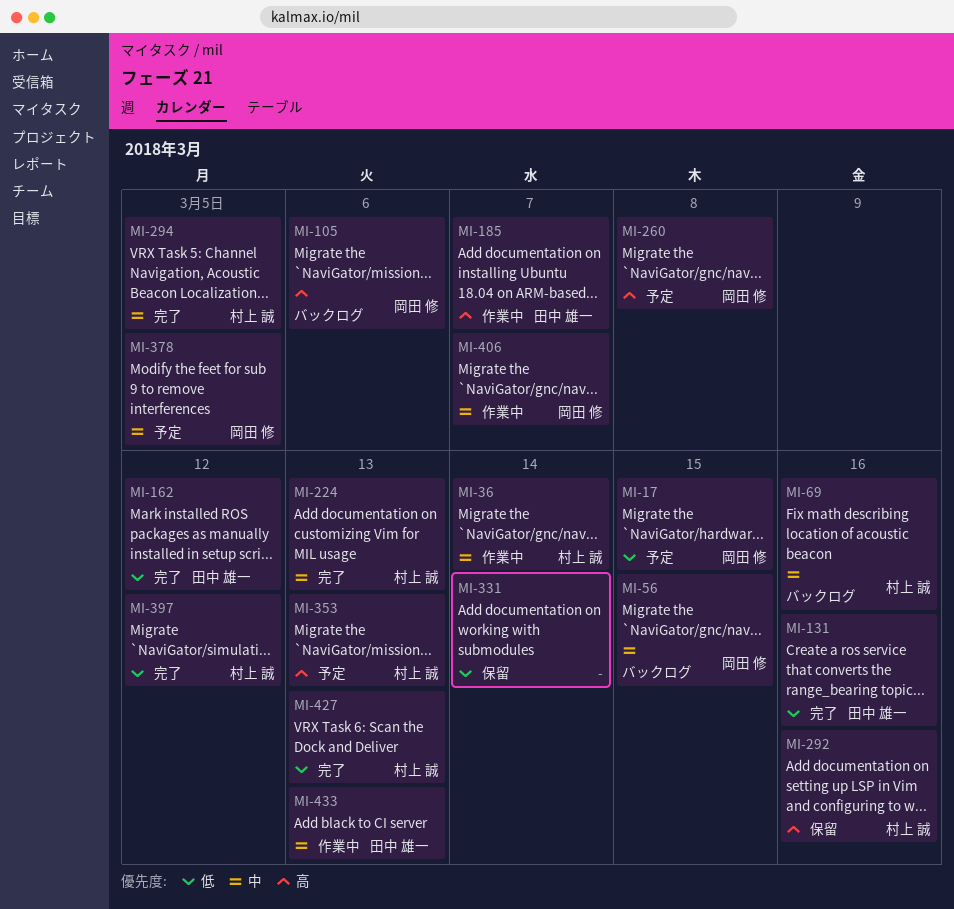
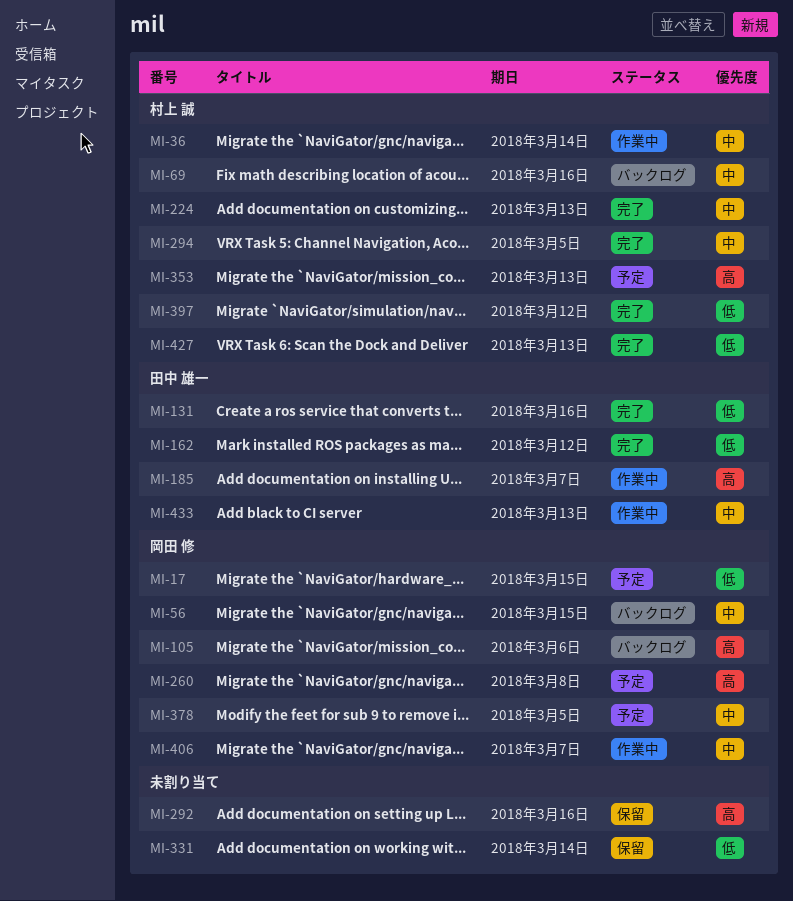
MI-292, owner: 村上 誠 -> none

